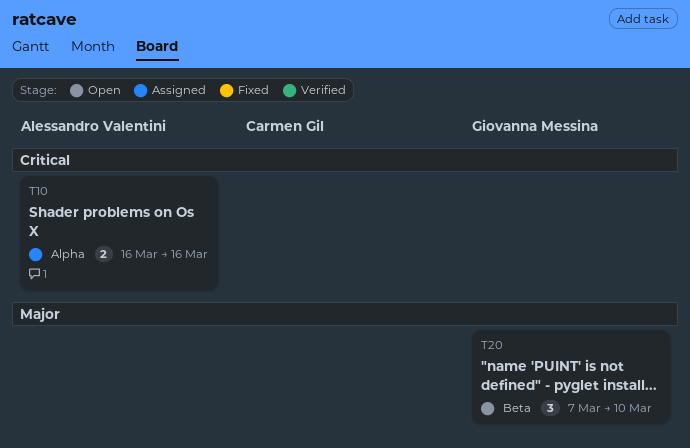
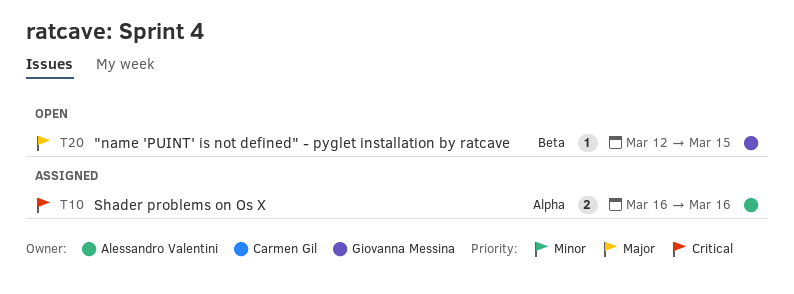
T20, estimate: 3 -> 1
T20, start: Mar 7 -> Mar 12
T20, due: Mar 10 -> Mar 15

